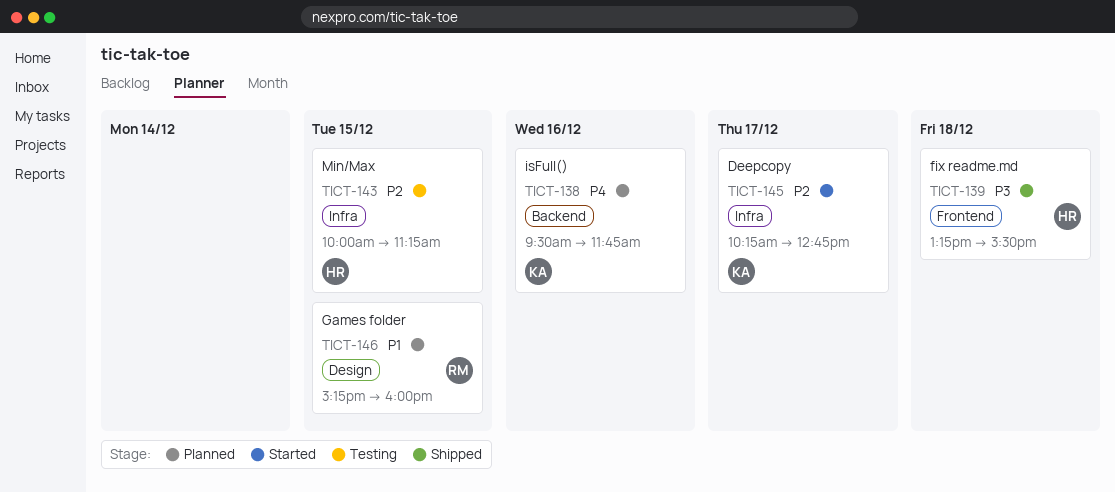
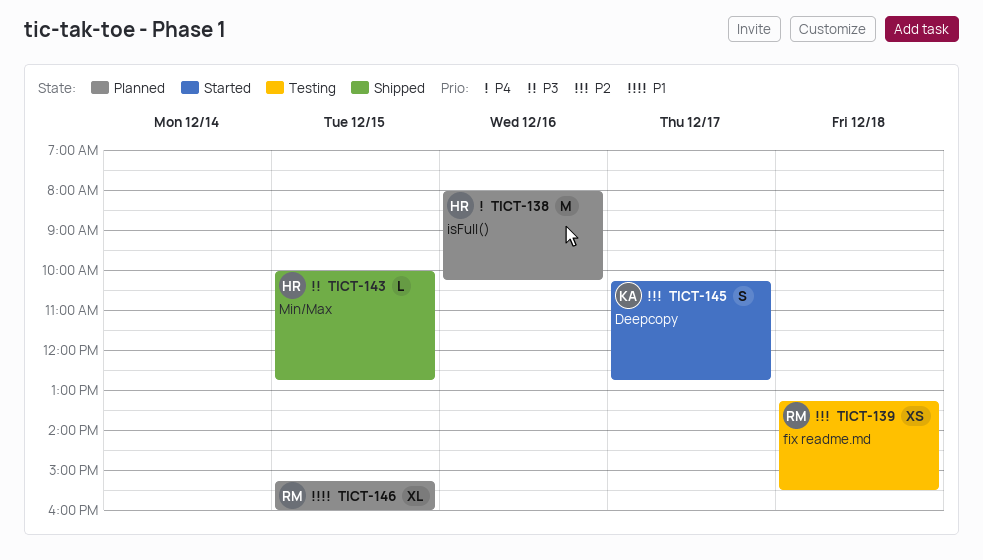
TICT-138, owner: KA -> HR
TICT-138, begins: 09:30 -> 08:00
TICT-138, ends: 11:45 -> 10:15
TICT-139, status: Shipped -> Testing
TICT-139, owner: HR -> RM
TICT-139, priority: P3 -> P2
TICT-143, status: Testing -> Shipped
TICT-143, priority: P2 -> P3
TICT-143, ends: 11:15 -> 12:45

